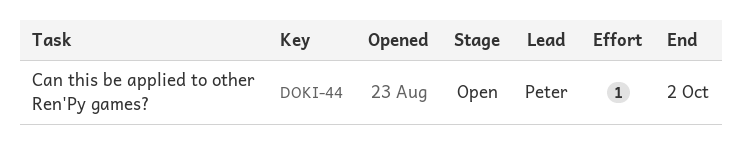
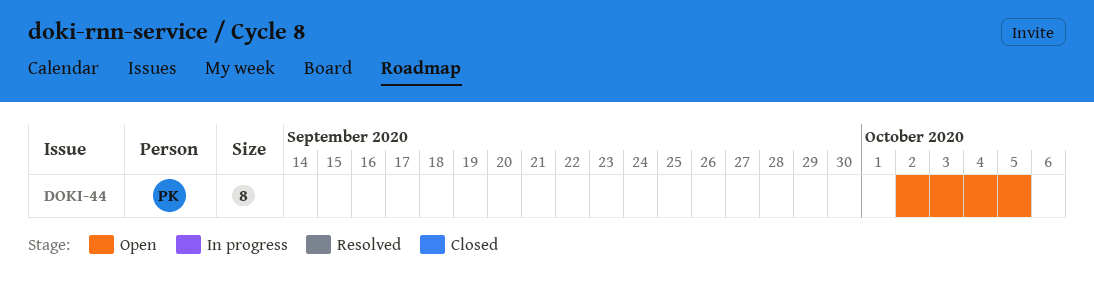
DOKI-44, estimate: 1 -> 8
DOKI-44, due: Oct 2 -> Oct 5

